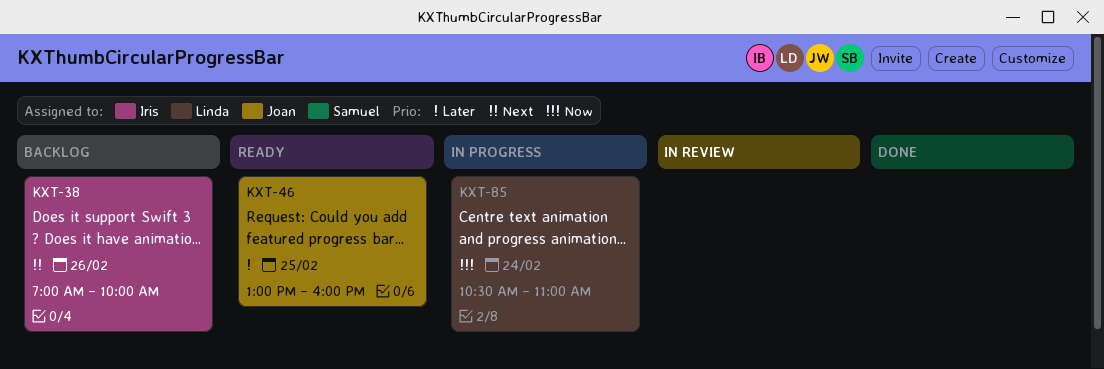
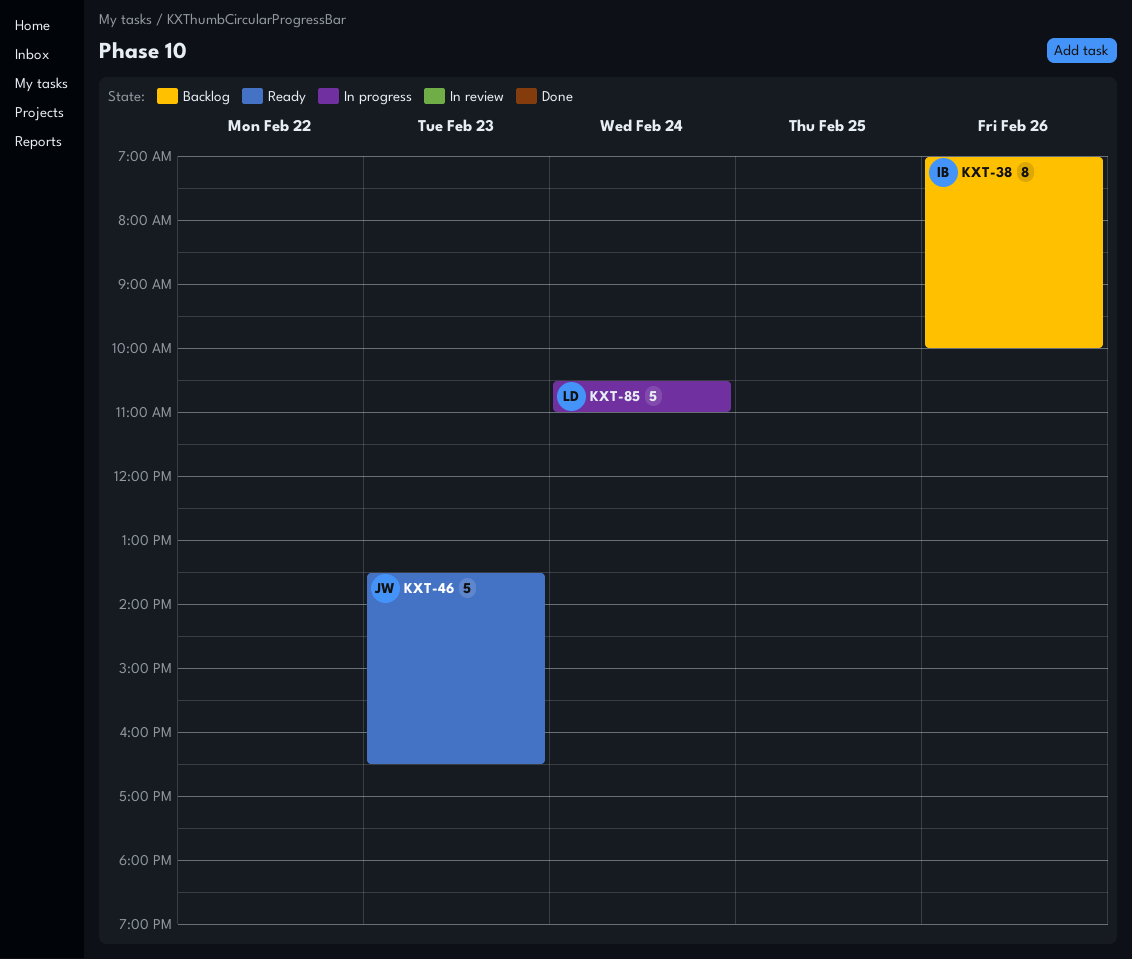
KXT-46, day: Feb 25 -> Feb 23
KXT-46, begins: 13:00 -> 13:30
KXT-46, ends: 16:00 -> 16:30

